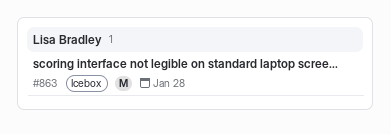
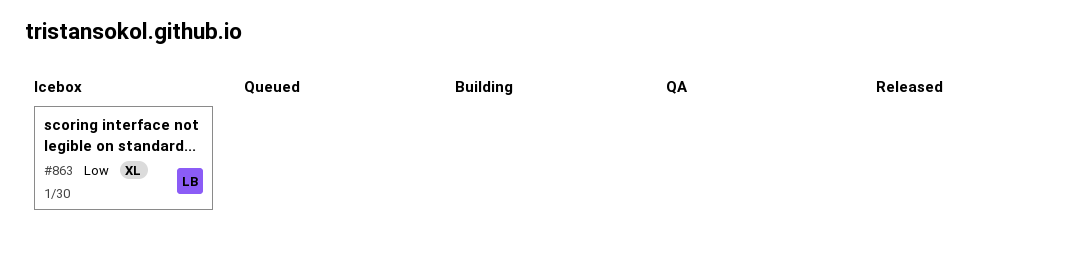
#863, estimate: M -> XL
#863, due: Jan 28 -> Jan 30

